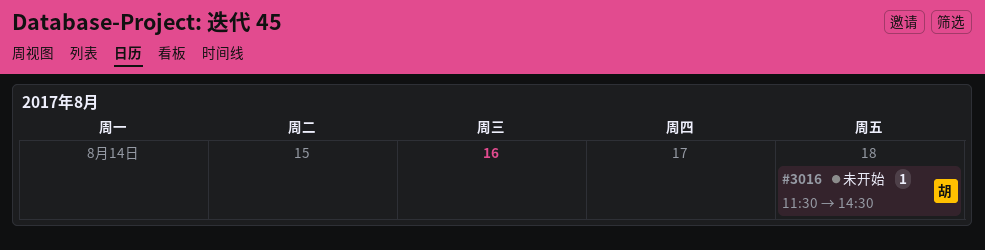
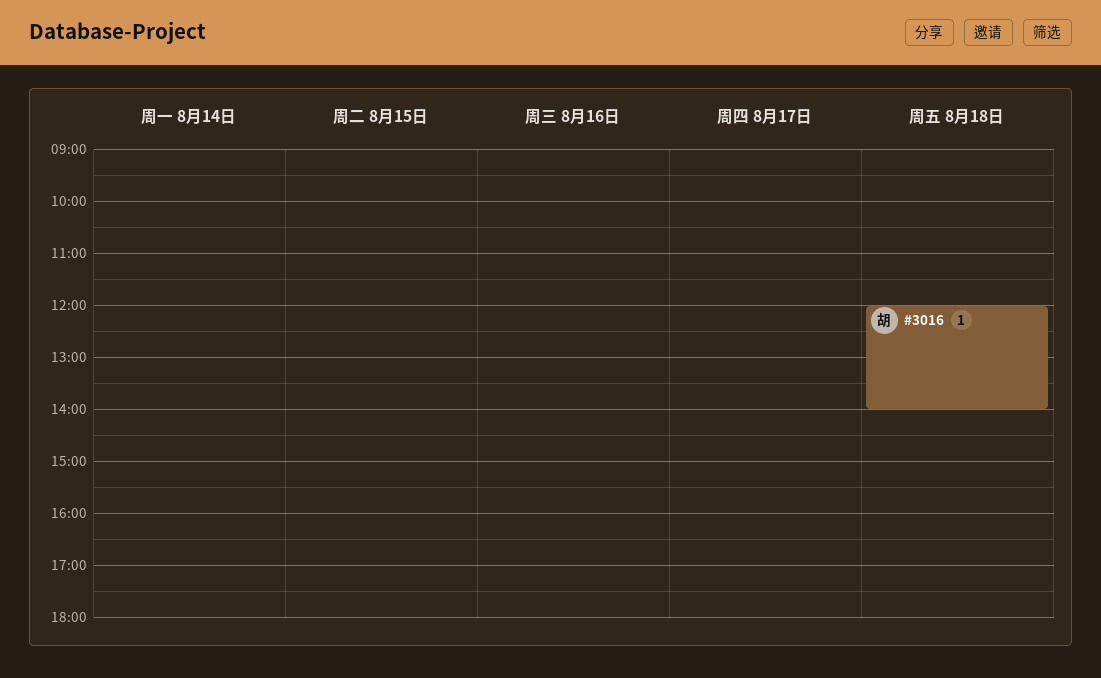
#3016, begins: 11:30 -> 12:00
#3016, ends: 14:30 -> 14:00

